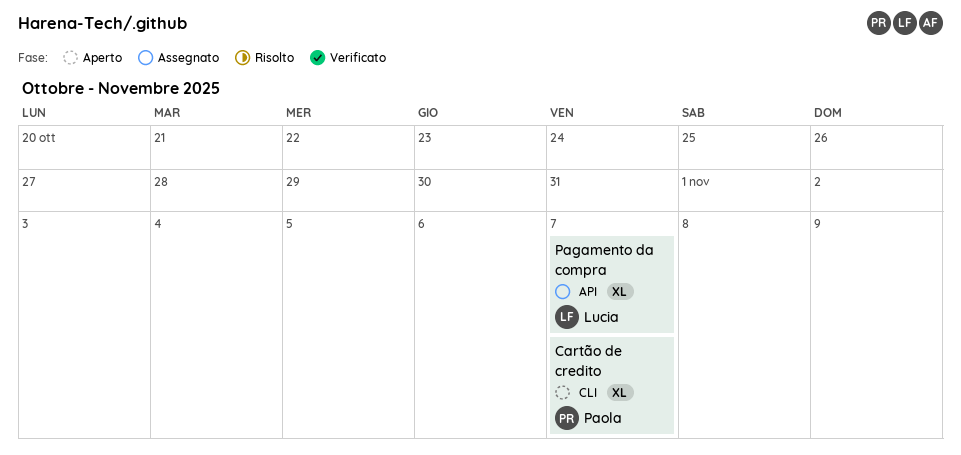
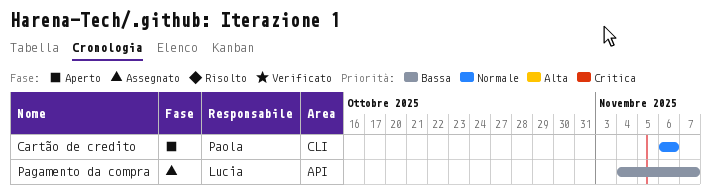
Cartão de credito, due: Nov 7 -> Nov 6

